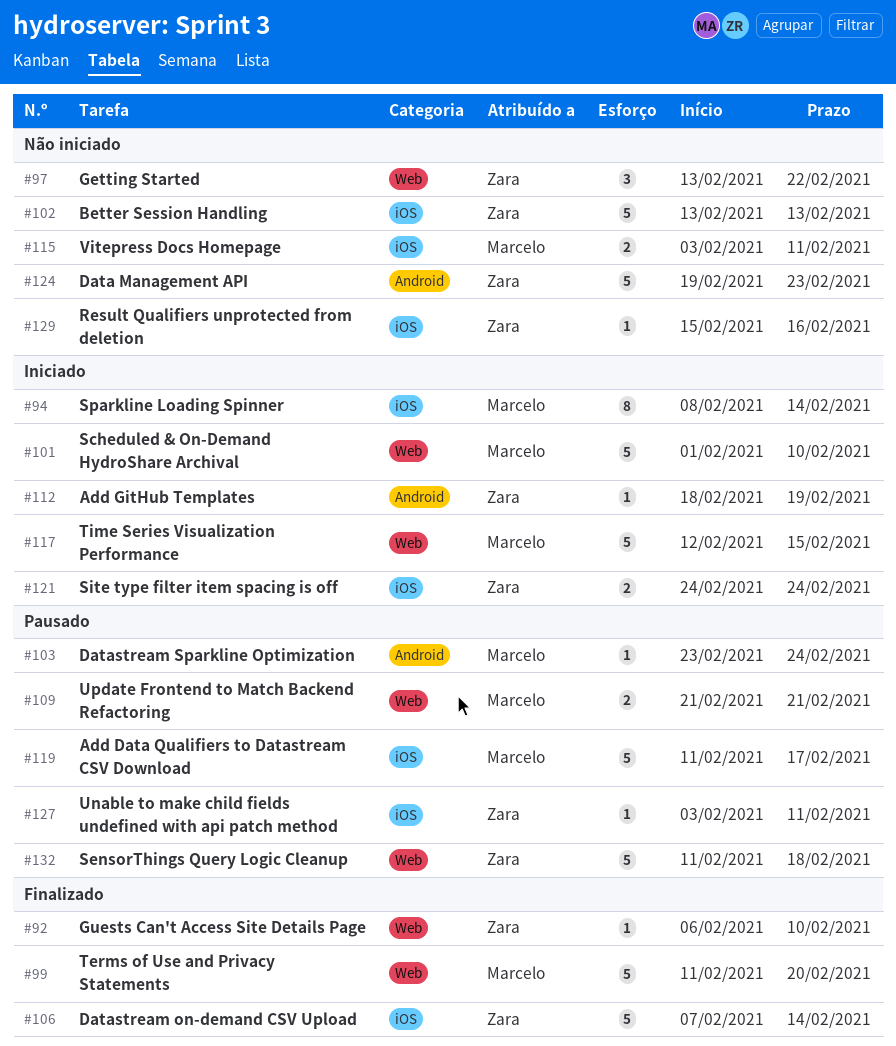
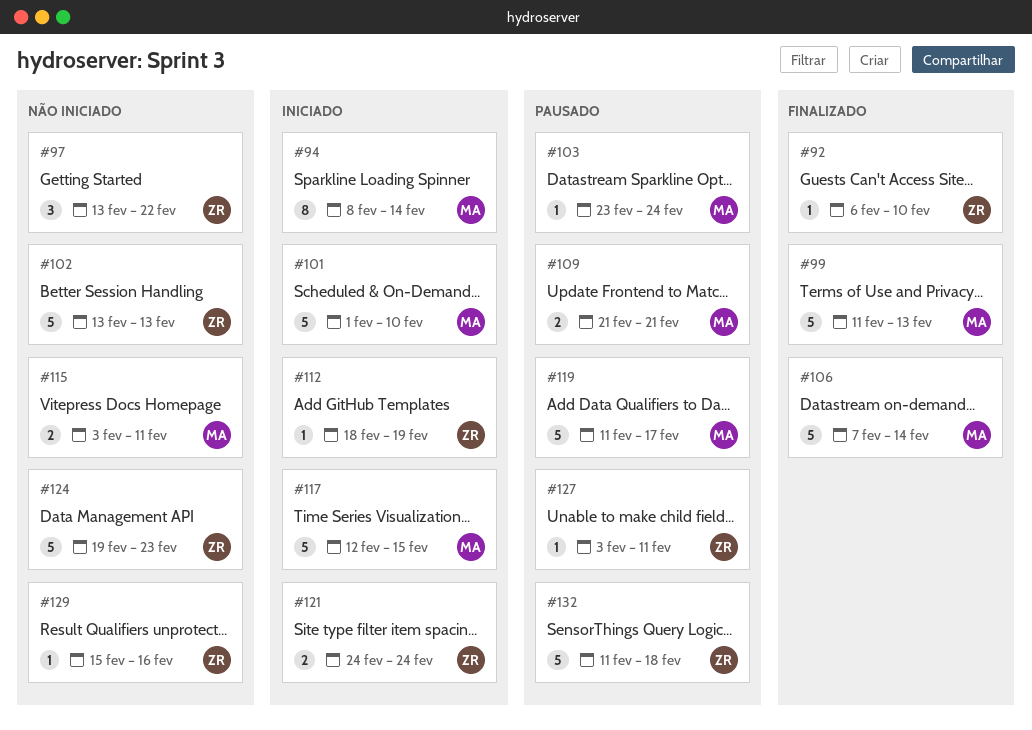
#99, due: Feb 20 -> Feb 13
#106, owner: Zara -> Marcelo

